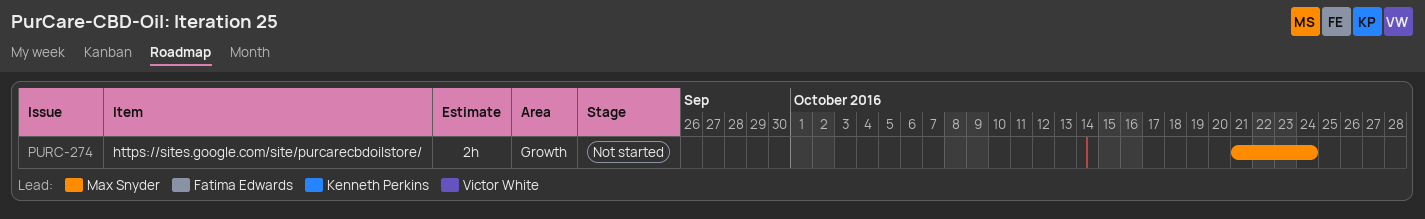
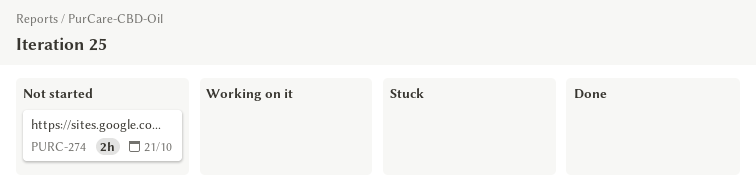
PURC-274, due: Oct 24 -> Oct 21

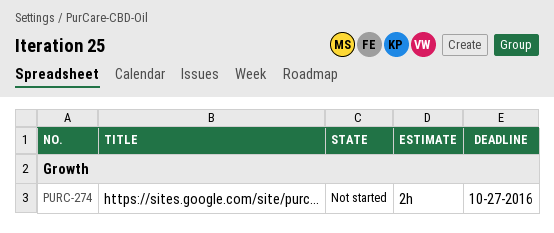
PURC-274, due: Oct 21 -> Oct 27

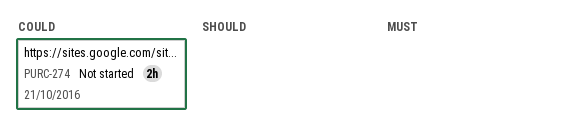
PURC-274, due: Oct 27 -> Oct 21

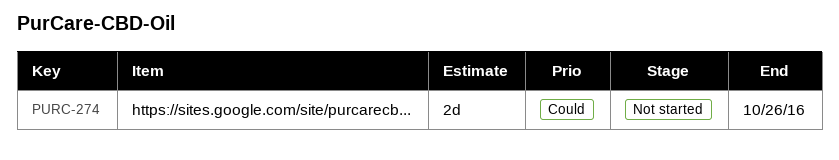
PURC-274, estimate: 2h -> 2d
PURC-274, due: Oct 21 -> Oct 26

